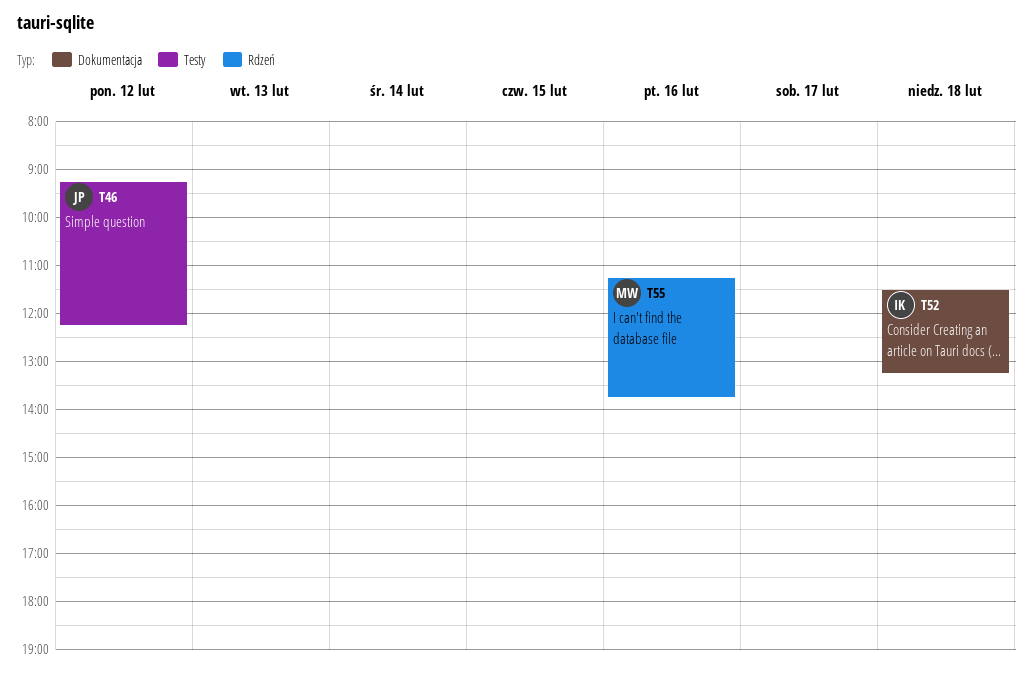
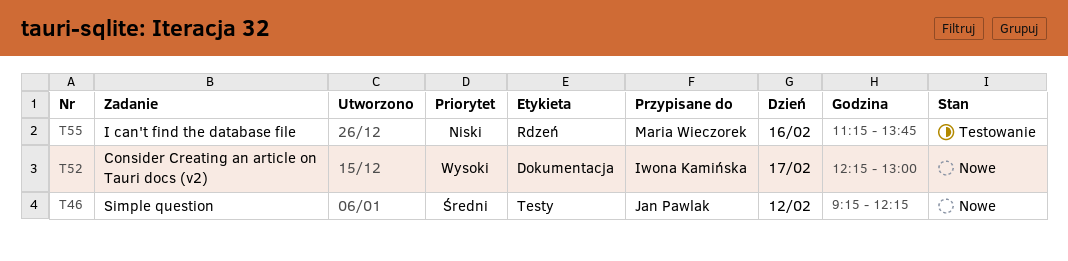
T52, day: Feb 18 -> Feb 17
T52, begins: 11:30 -> 12:15
T52, ends: 13:15 -> 13:00

